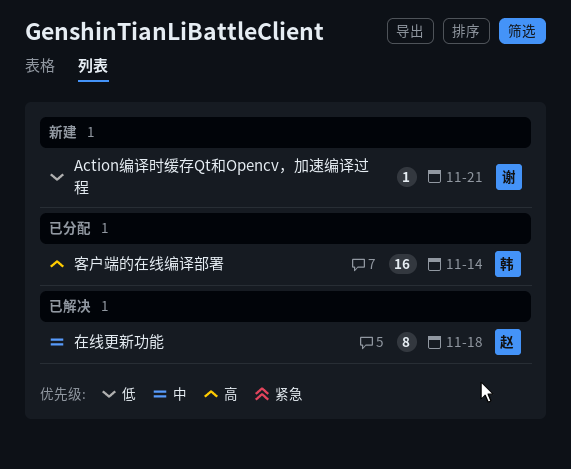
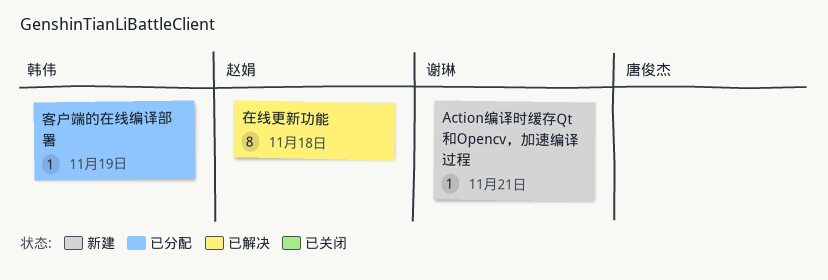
客户端的在线编译部署, estimate: 16 -> 1
客户端的在线编译部署, due: Nov 14 -> Nov 19

